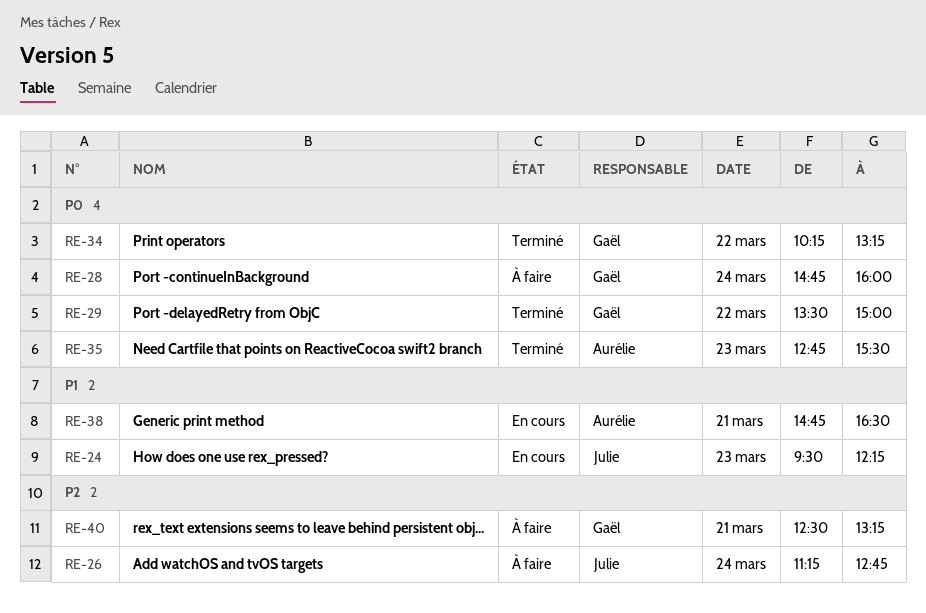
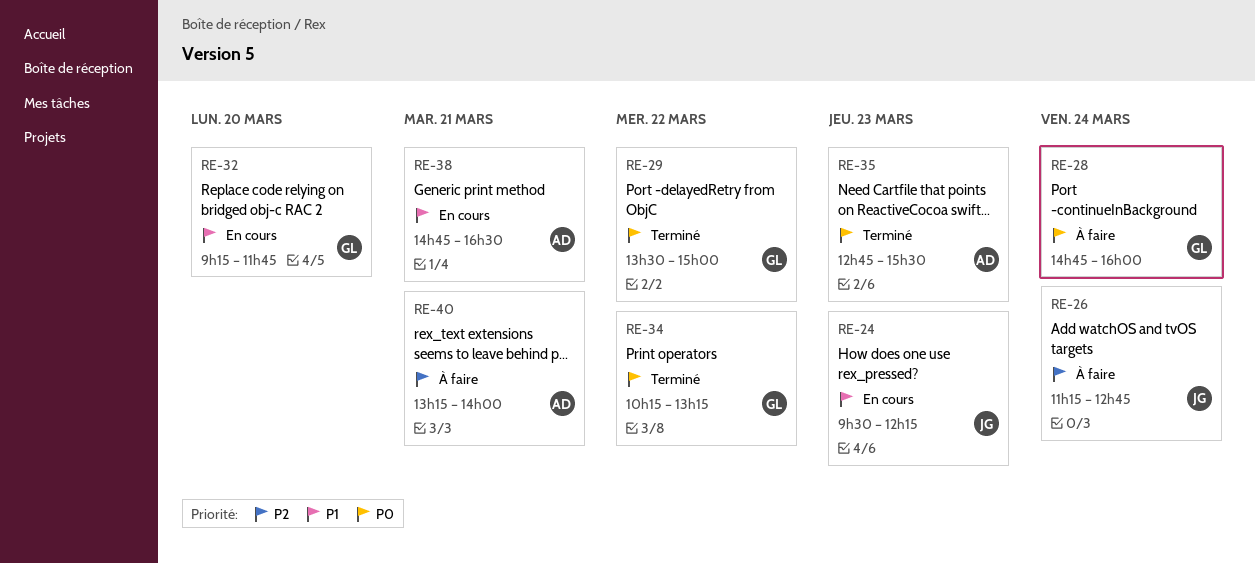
RE-32: none -> present
RE-40, owner: Gaël -> Aurélie
RE-40, begins: 12:30 -> 13:15
RE-40, ends: 13:15 -> 14:00

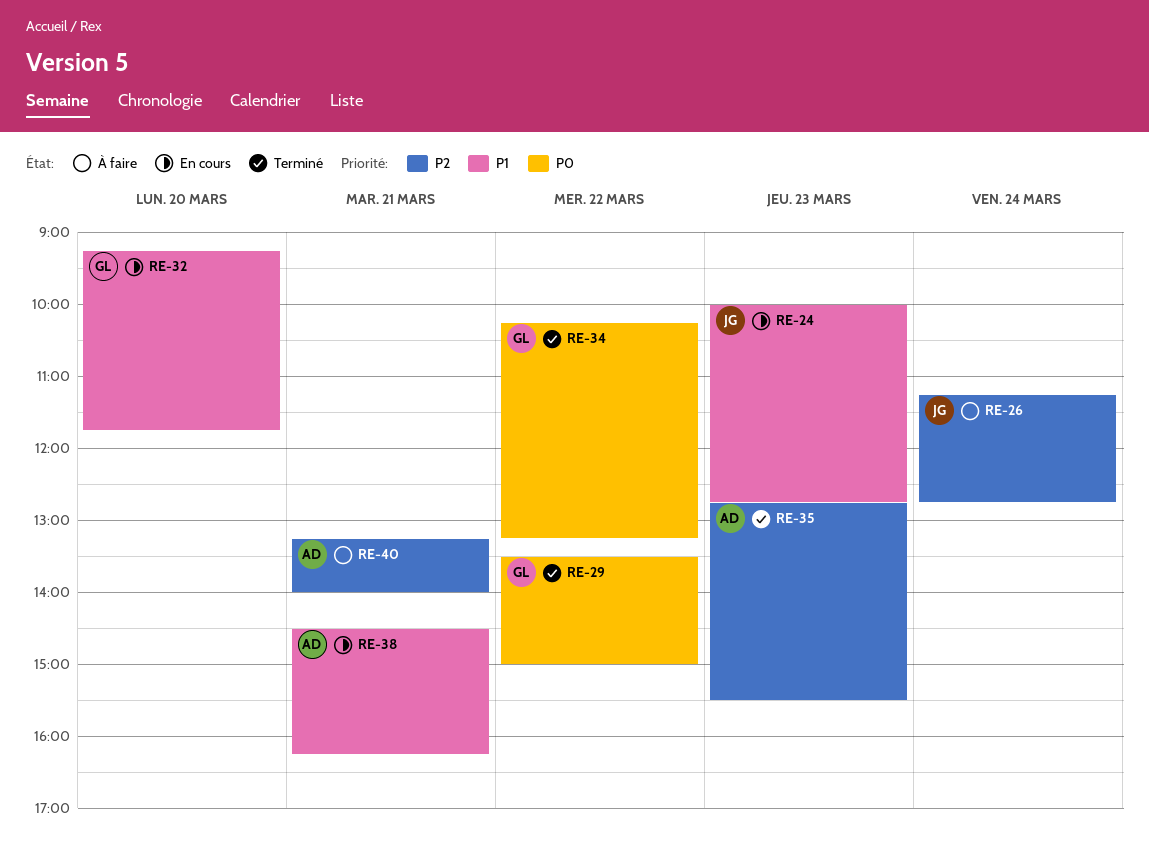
RE-24, begins: 09:30 -> 10:00
RE-24, ends: 12:15 -> 12:45
RE-28: present -> none
RE-35, priority: P0 -> P2
RE-38, begins: 14:45 -> 14:30
RE-38, ends: 16:30 -> 16:15

